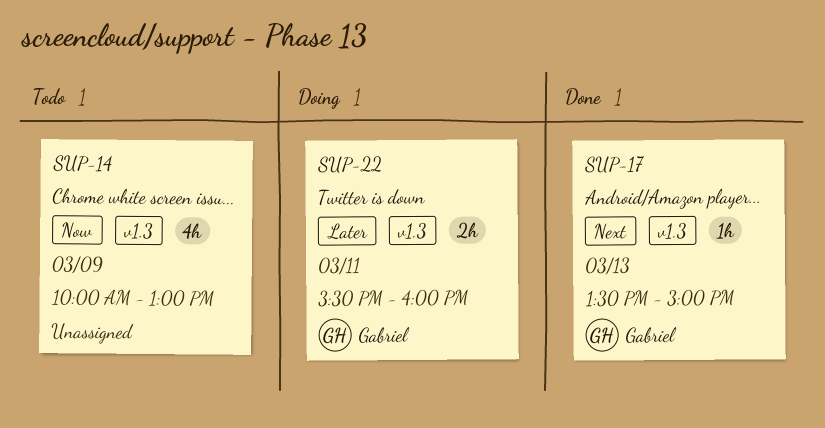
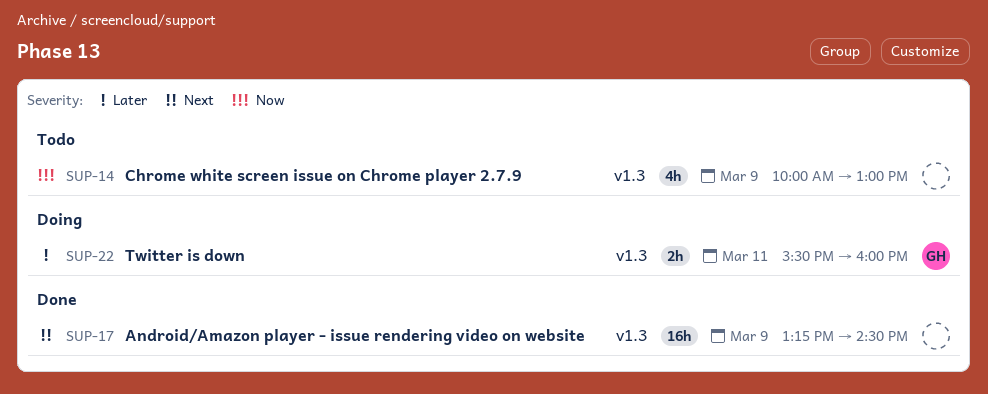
SUP-17, owner: Gabriel -> none
SUP-17, estimate: 1h -> 16h
SUP-17, day: Mar 13 -> Mar 9
SUP-17, begins: 13:30 -> 13:15
SUP-17, ends: 15:00 -> 14:30

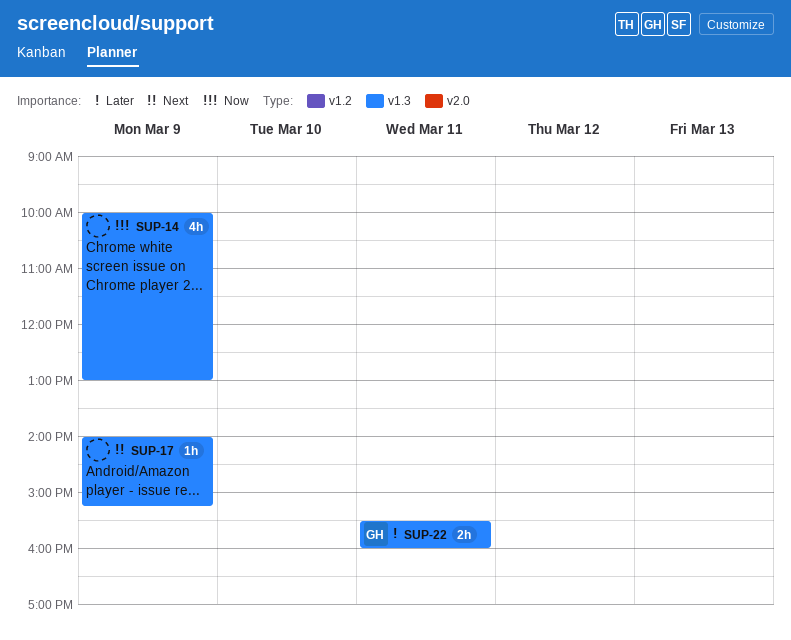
SUP-17, estimate: 16h -> 1h
SUP-17, begins: 13:15 -> 14:00
SUP-17, ends: 14:30 -> 15:15

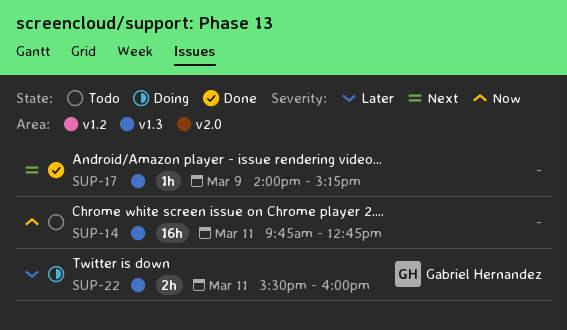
SUP-14, estimate: 4h -> 16h
SUP-14, day: Mar 9 -> Mar 11
SUP-14, begins: 10:00 -> 09:45
SUP-14, ends: 13:00 -> 12:45

